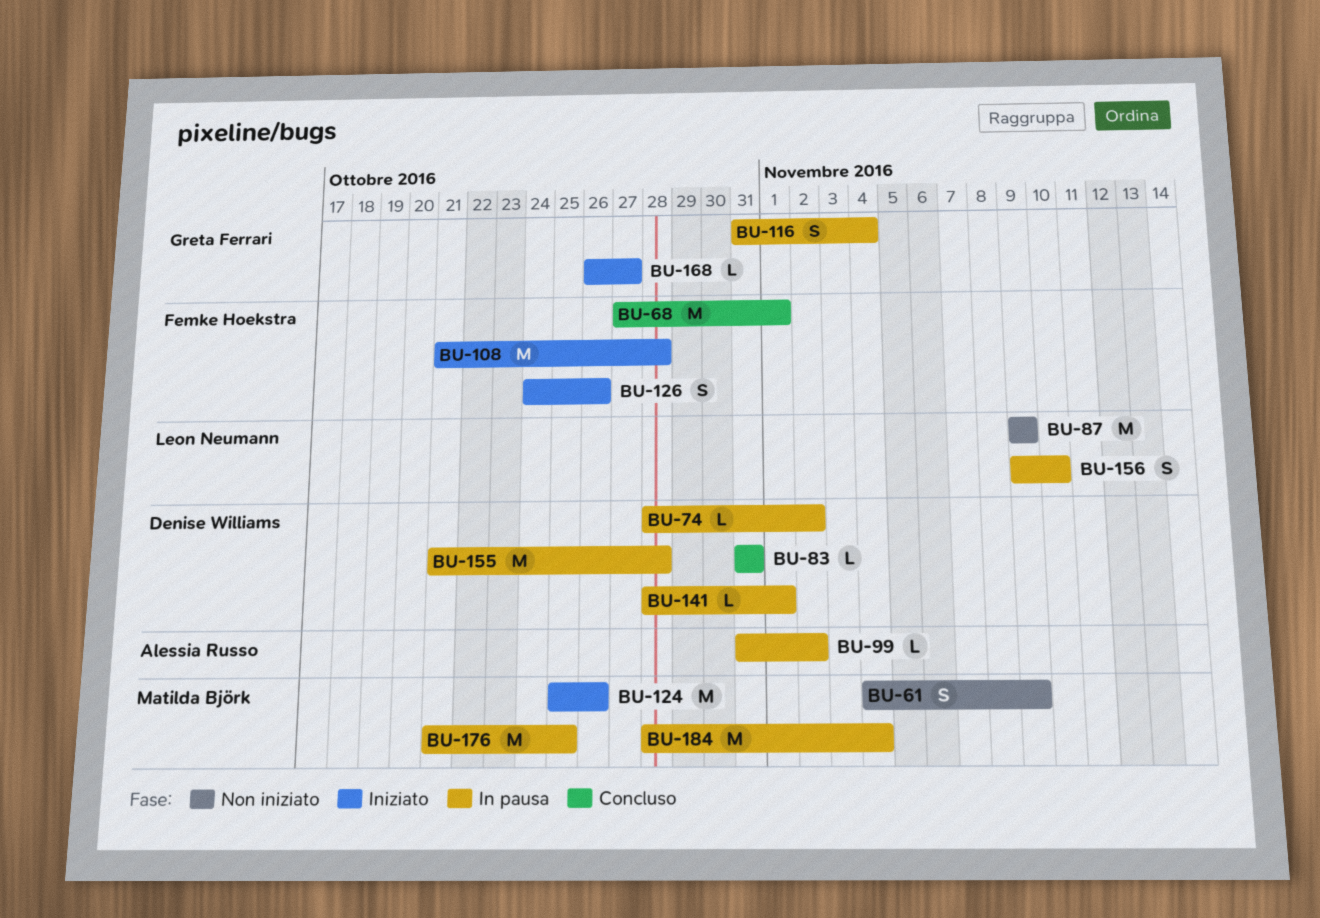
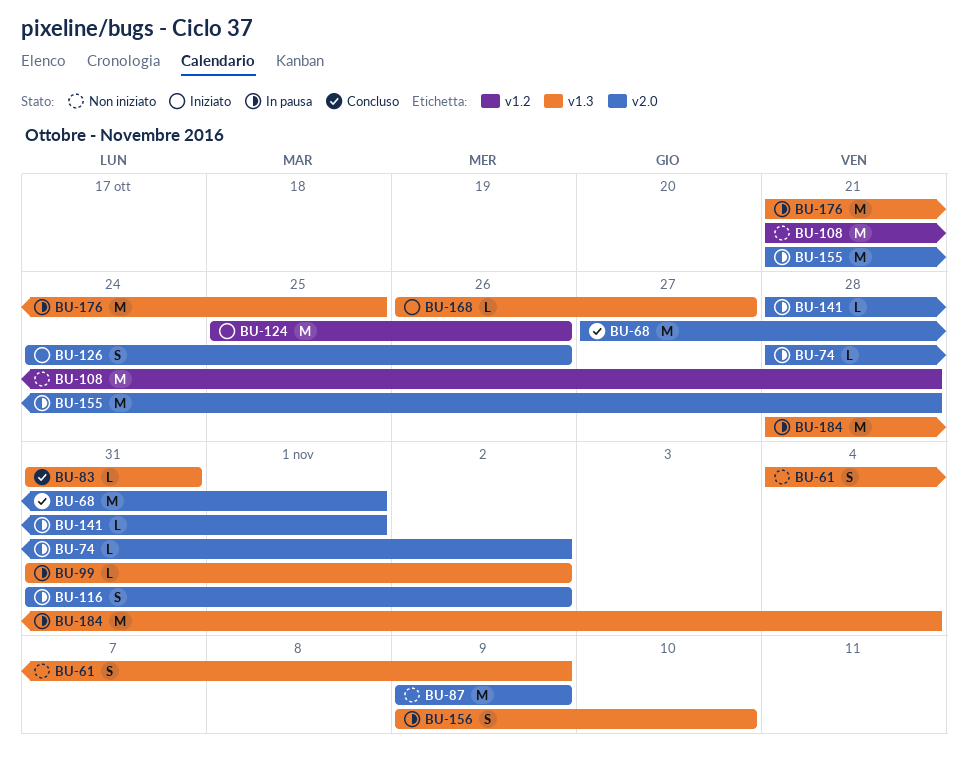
BU-108, status: Iniziato -> Non iniziato
BU-116, due: Nov 4 -> Nov 2

